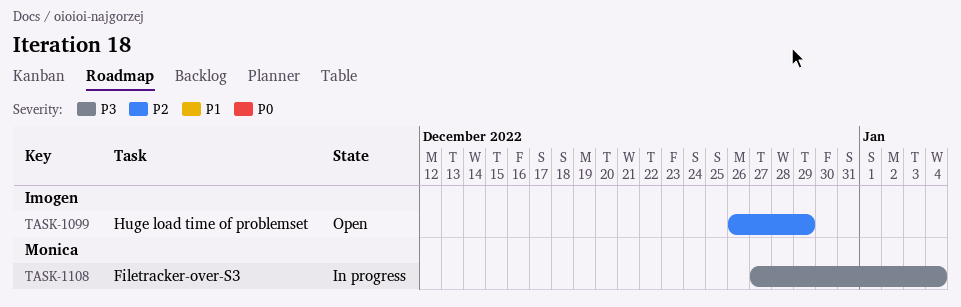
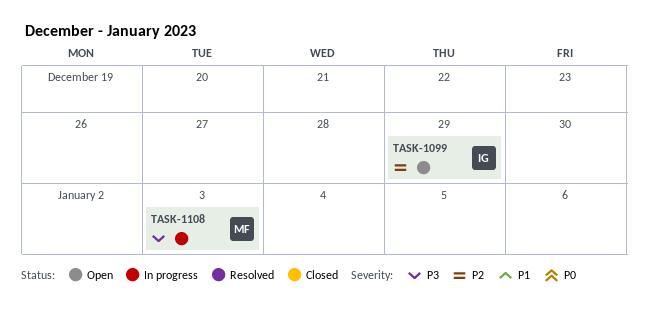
TASK-1108, due: Jan 4 -> Jan 3

